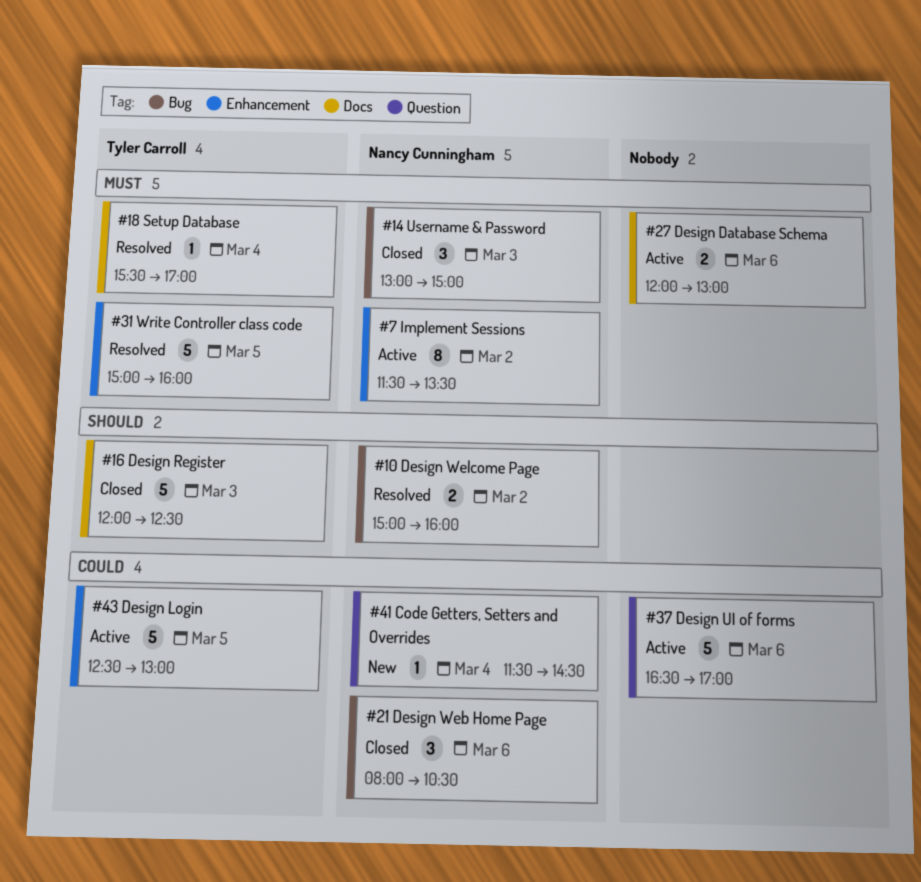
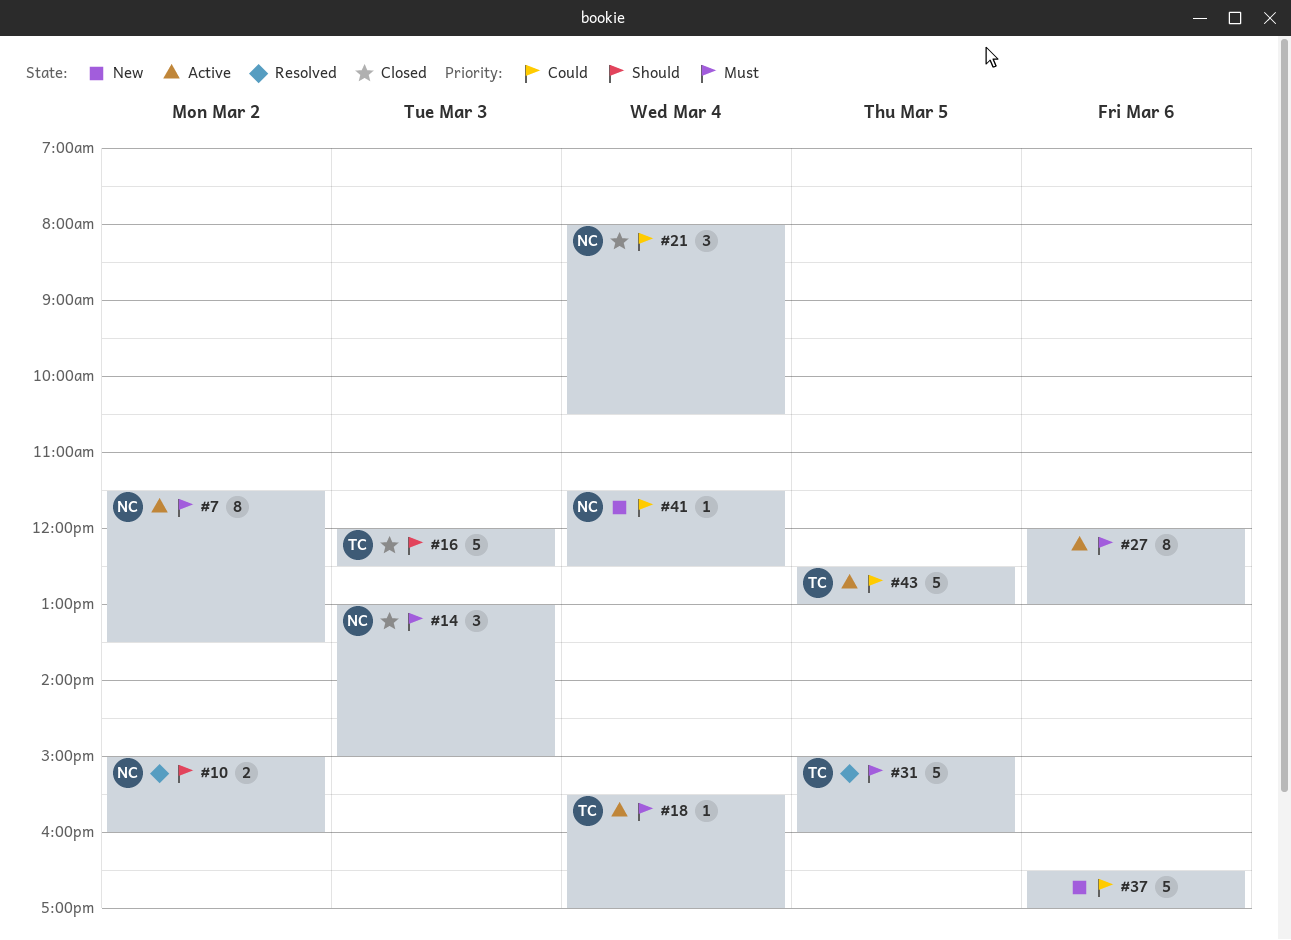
#18, status: Resolved -> Active
#21, day: Mar 6 -> Mar 4
#27, estimate: 2 -> 8
#37, status: Active -> New
#41, ends: 14:30 -> 12:30

